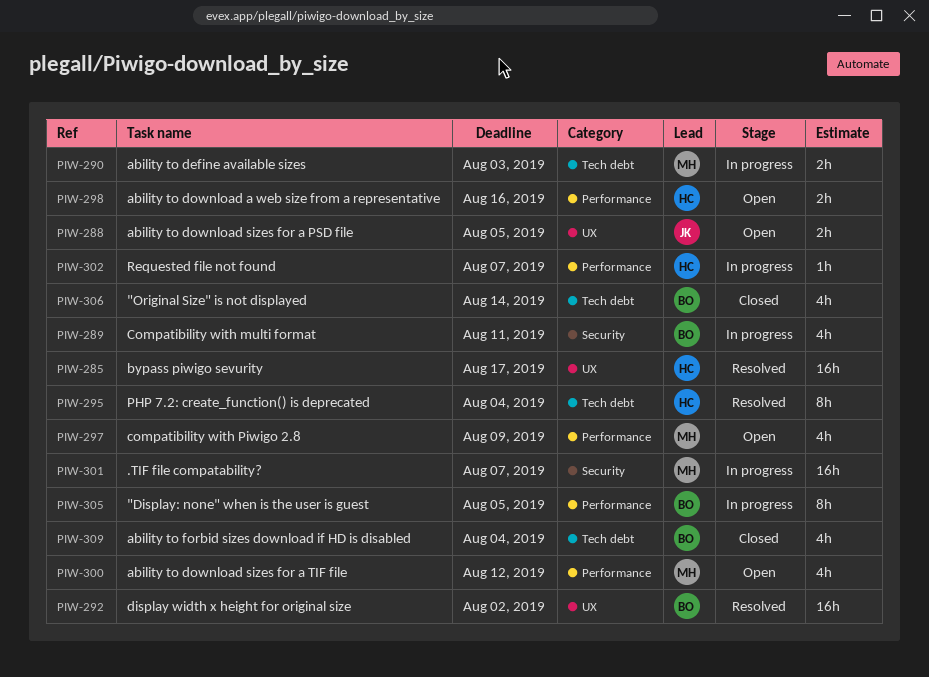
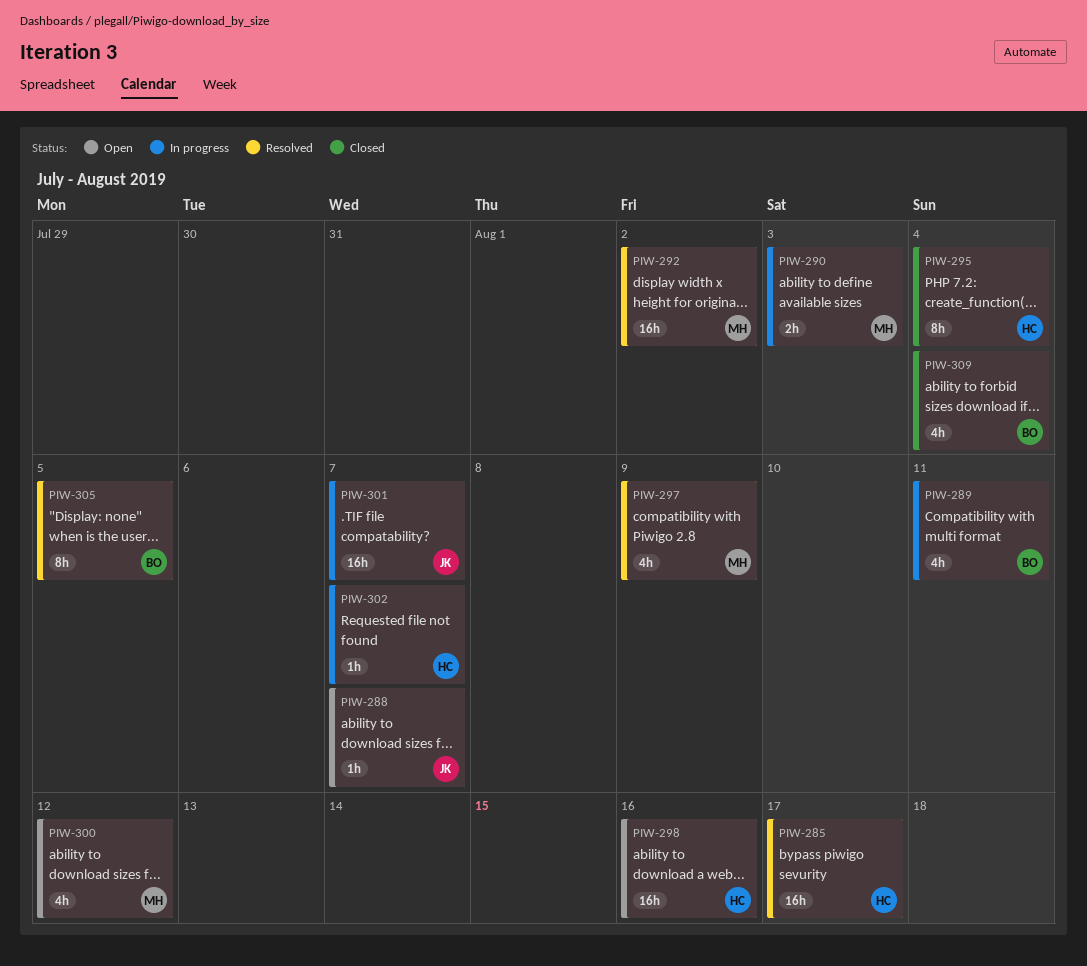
PIW-288, estimate: 2h -> 1h
PIW-288, due: Aug 5 -> Aug 7
PIW-292, owner: BO -> MH
PIW-295, status: Resolved -> Closed
PIW-297, status: Open -> Resolved
PIW-298, estimate: 2h -> 16h
PIW-301, owner: MH -> JK
PIW-305, status: In progress -> Resolved
PIW-306: present -> none

